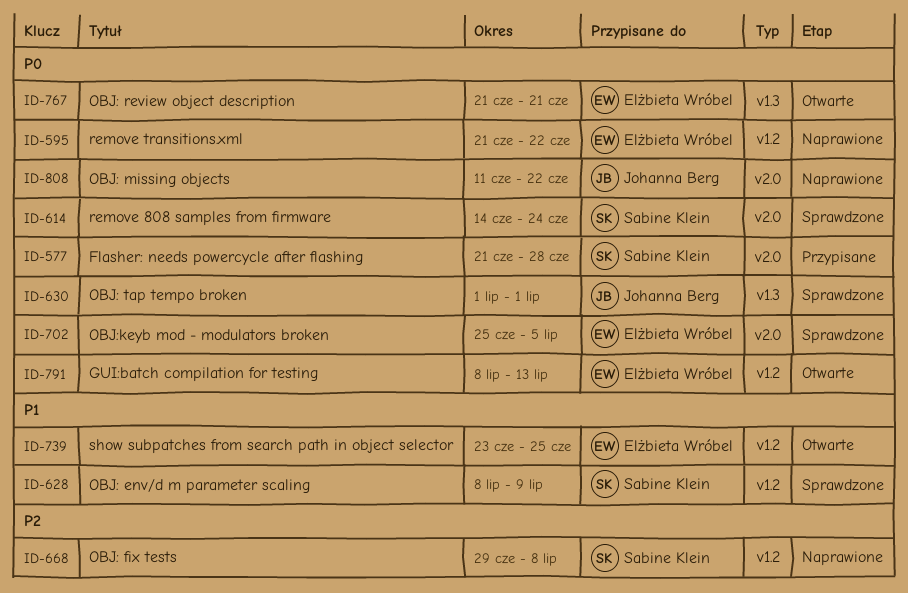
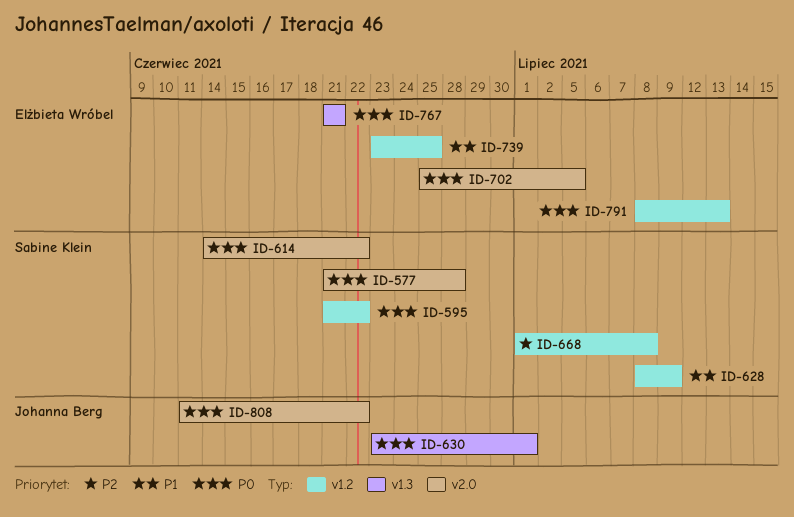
ID-595, owner: Elżbieta Wróbel -> Sabine Klein
ID-614, due: Jun 24 -> Jun 22
ID-630, start: Jul 1 -> Jun 23
ID-668, start: Jun 29 -> Jul 1

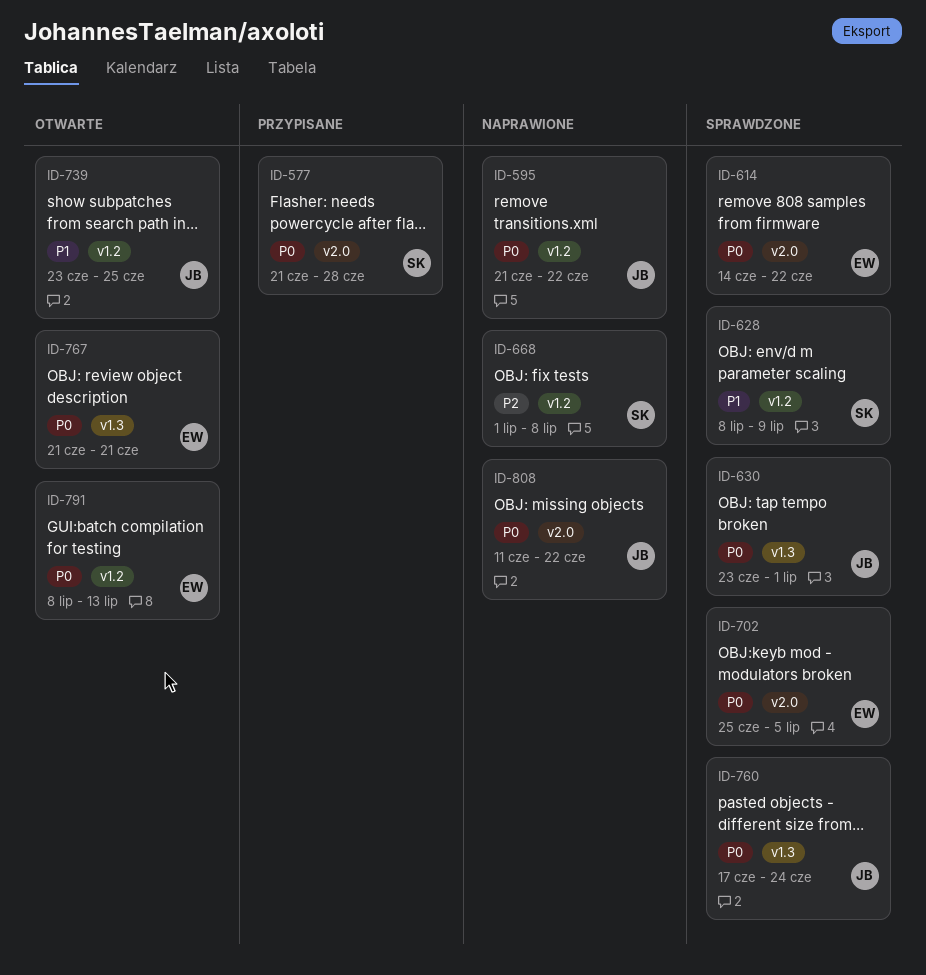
ID-595, owner: Sabine Klein -> Johanna Berg
ID-614, owner: Sabine Klein -> Elżbieta Wróbel
ID-739, owner: Elżbieta Wróbel -> Johanna Berg
ID-760: none -> present

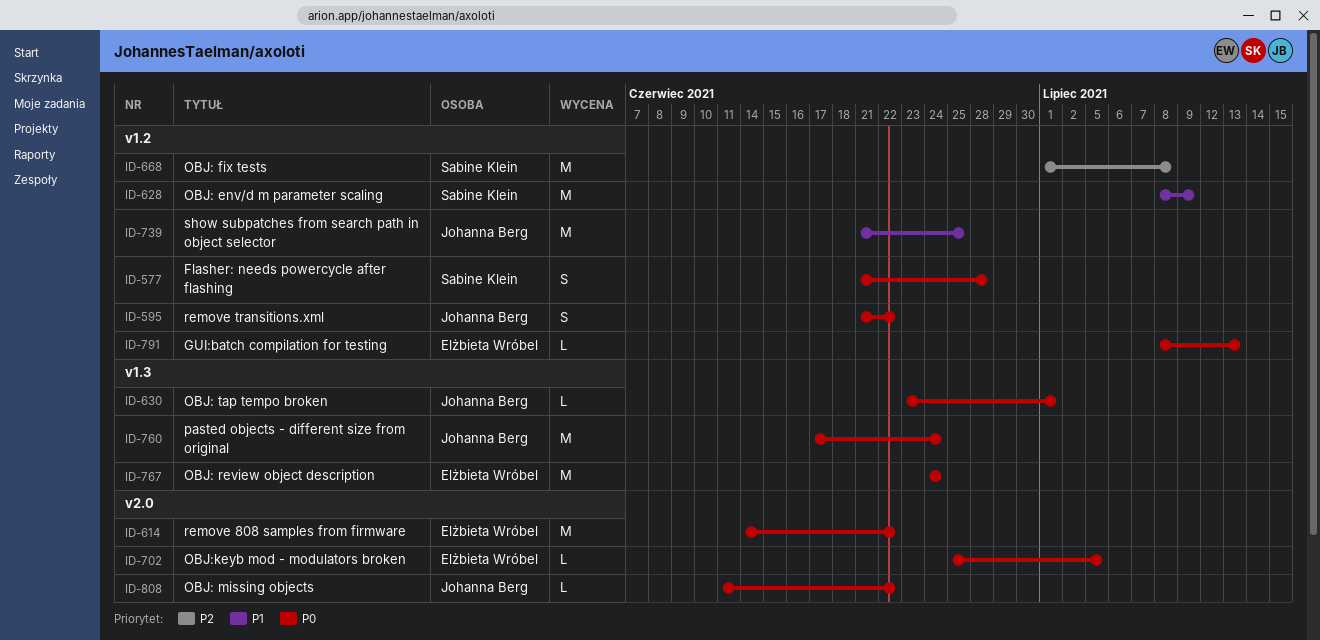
ID-577, label: v2.0 -> v1.2
ID-739, start: Jun 23 -> Jun 21
ID-767, start: Jun 21 -> Jun 24
ID-767, due: Jun 21 -> Jun 24

